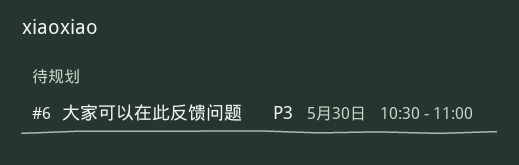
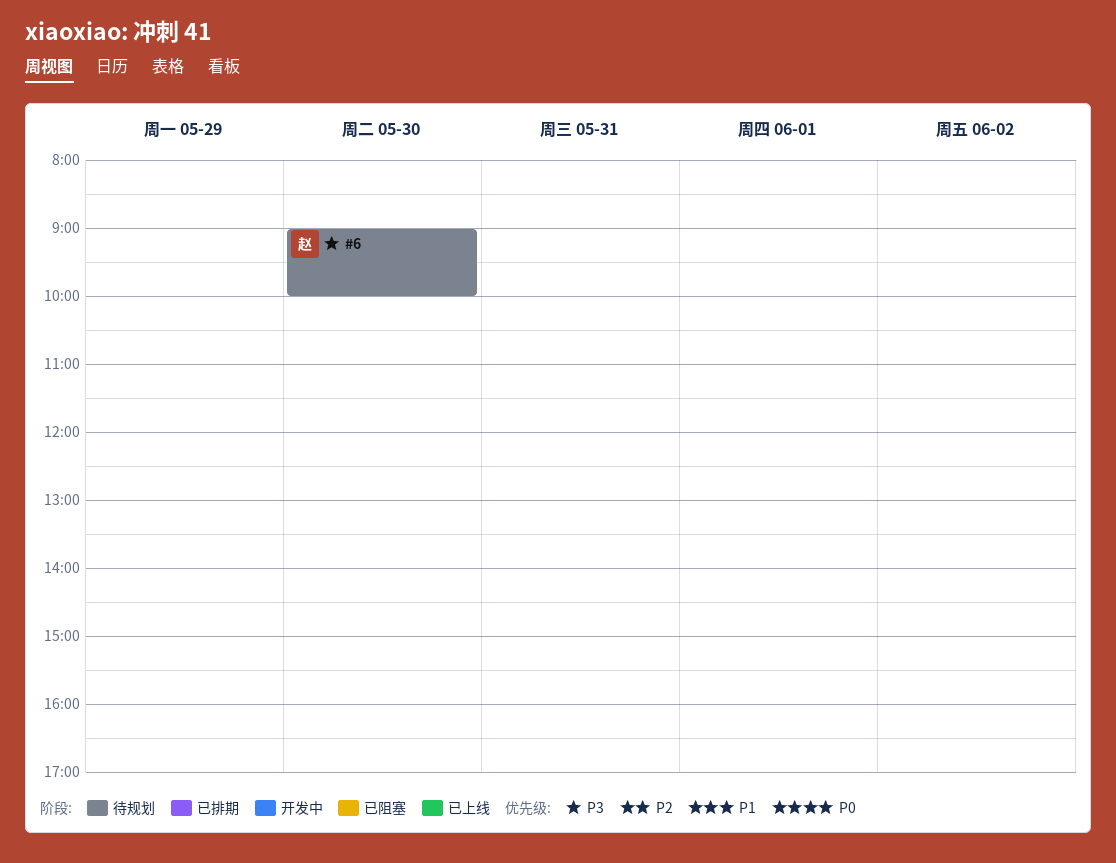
#6, begins: 10:30 -> 09:00
#6, ends: 11:00 -> 10:00

